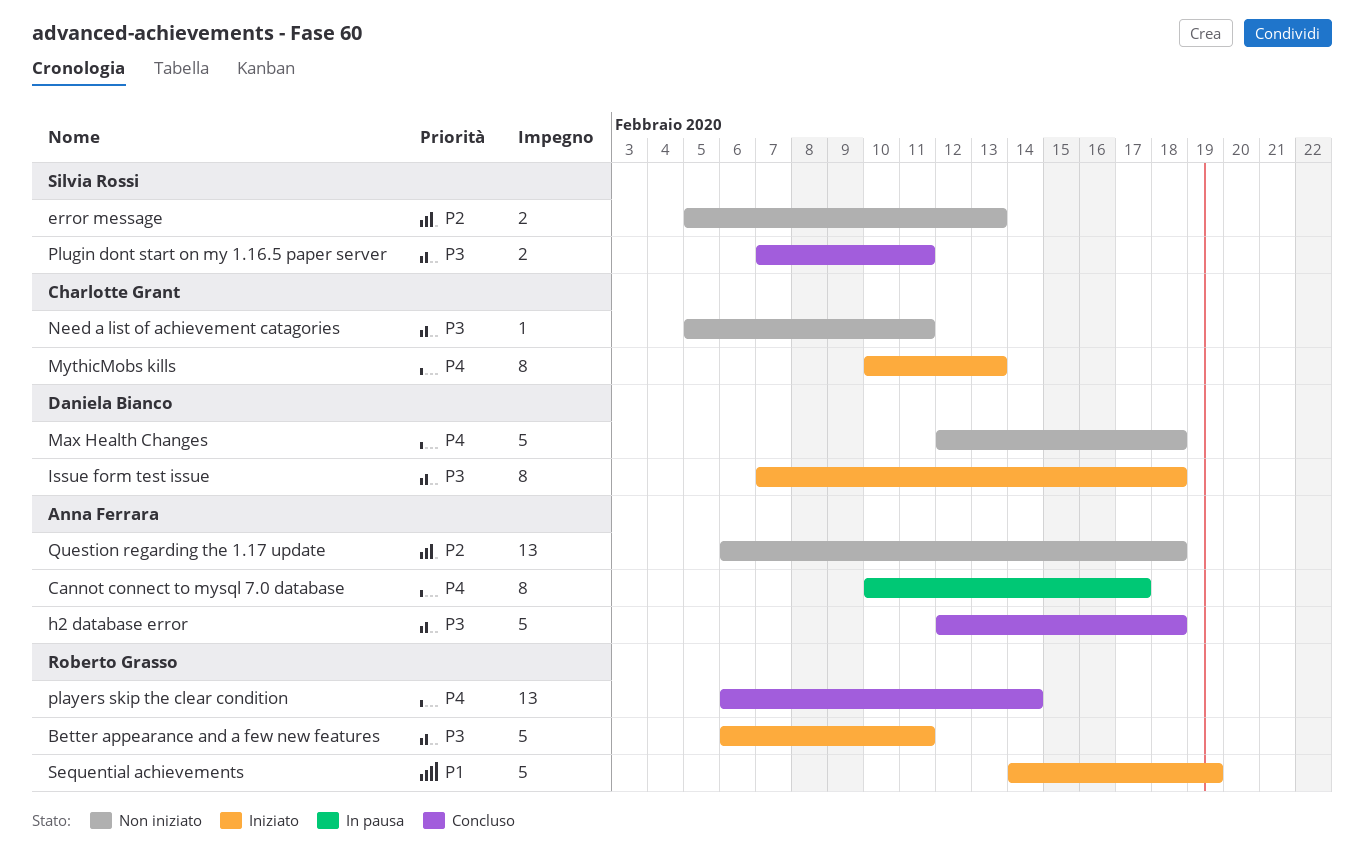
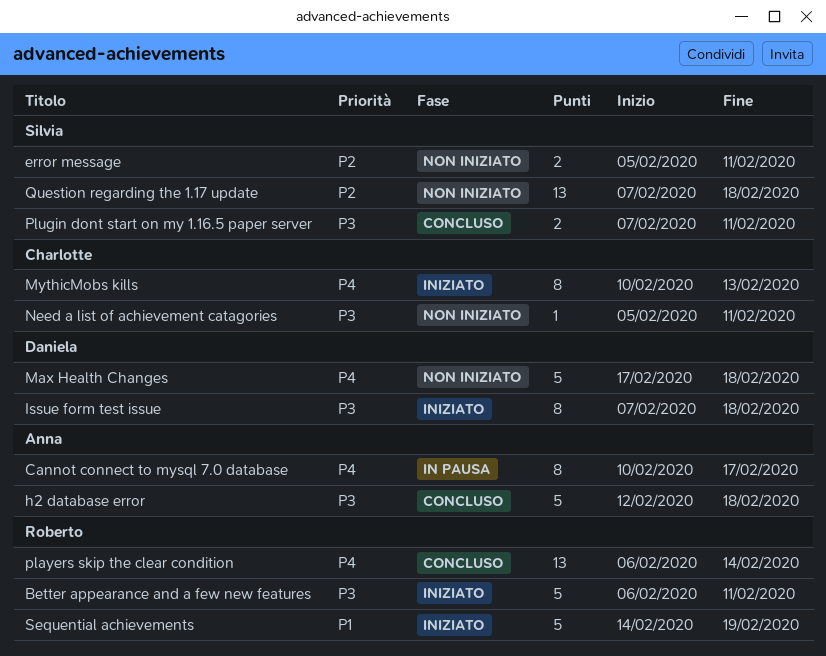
error message, due: Feb 13 -> Feb 11
Max Health Changes, start: Feb 12 -> Feb 17
Question regarding the 1.17 update, owner: Anna Ferrara -> Silvia Rossi
Question regarding the 1.17 update, start: Feb 6 -> Feb 7

